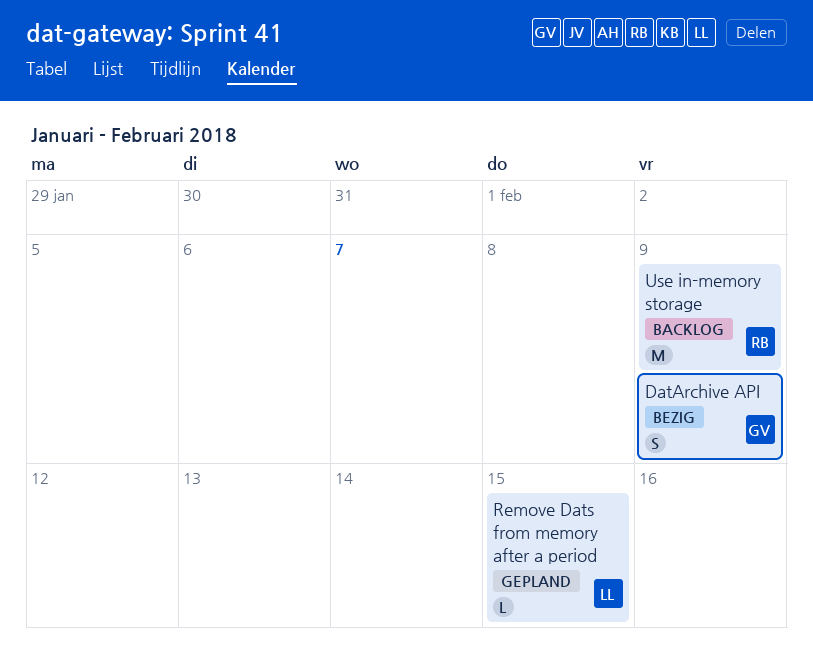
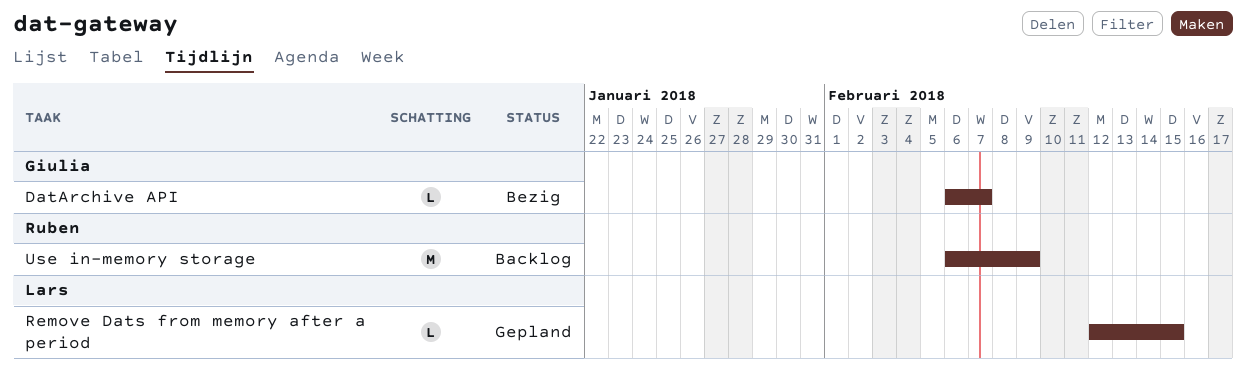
DatArchive API, estimate: S -> L
DatArchive API, due: Feb 9 -> Feb 7

